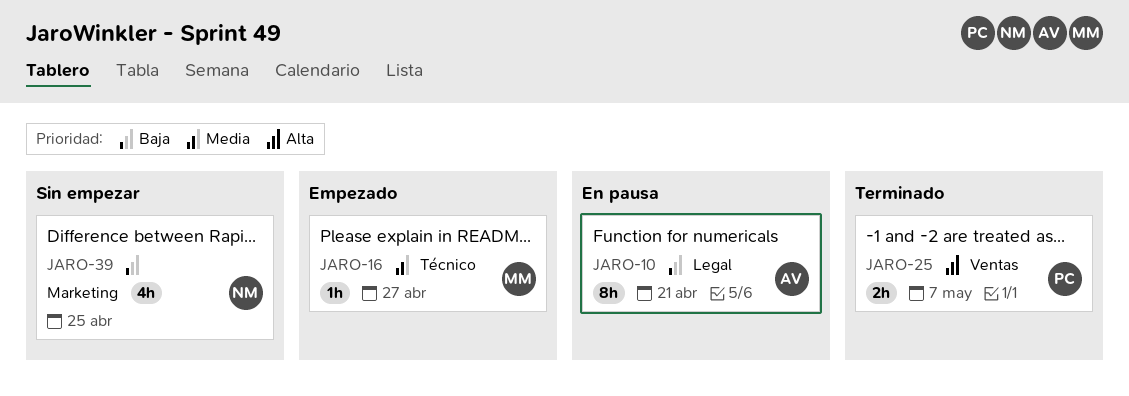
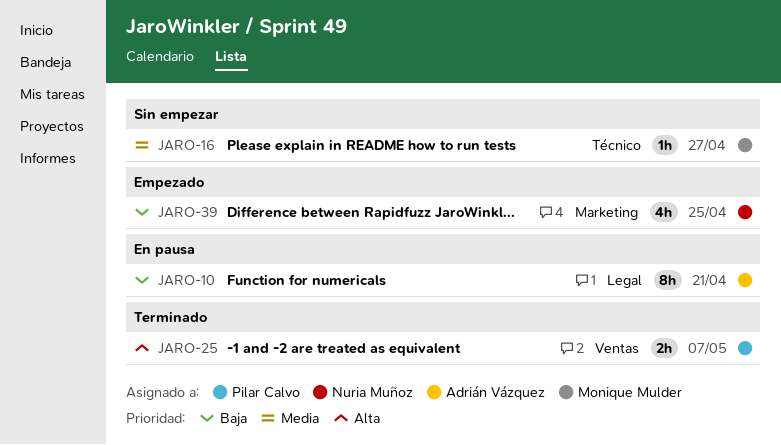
JARO-16, status: Empezado -> Sin empezar
JARO-39, status: Sin empezar -> Empezado

